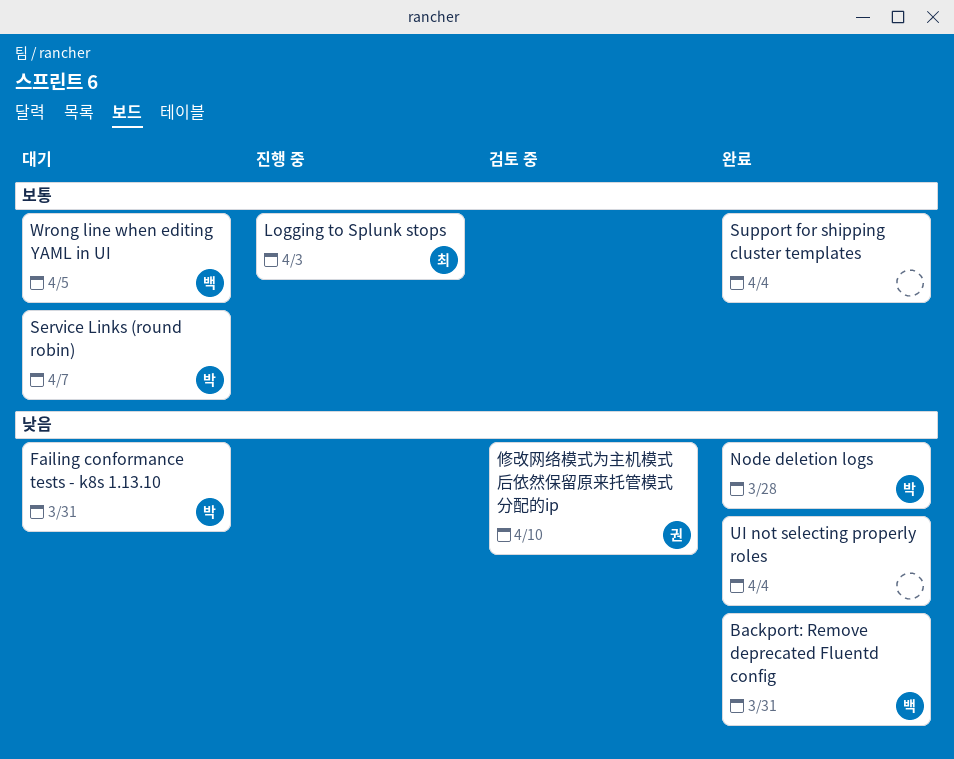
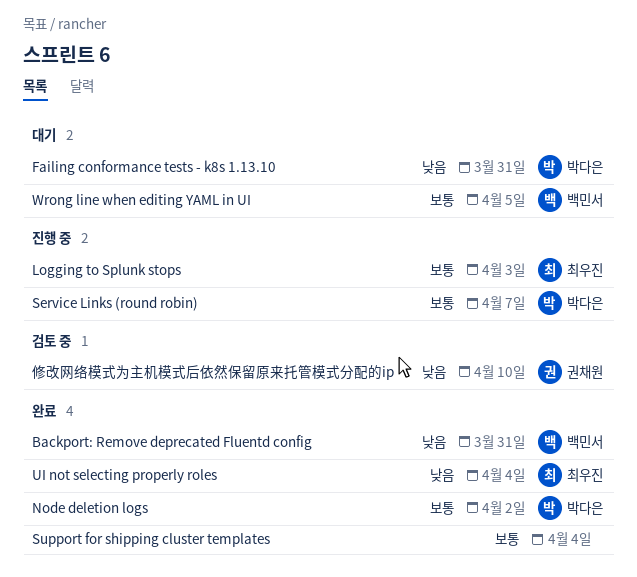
Node deletion logs, priority: 낮음 -> 보통
Node deletion logs, due: Mar 28 -> Apr 2
Service Links (round robin), status: 대기 -> 진행 중
UI not selecting properly roles, owner: none -> 최우진

